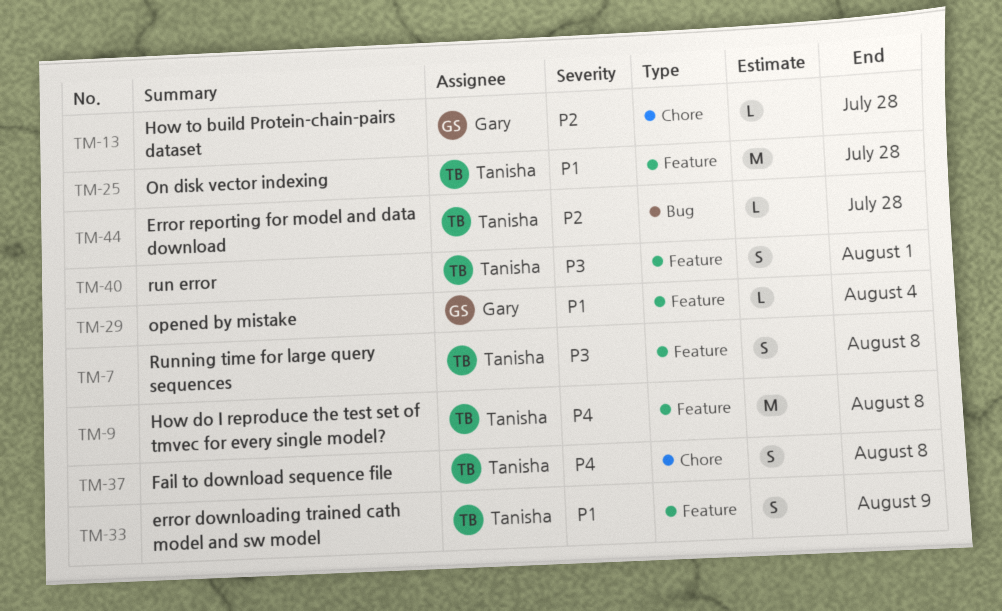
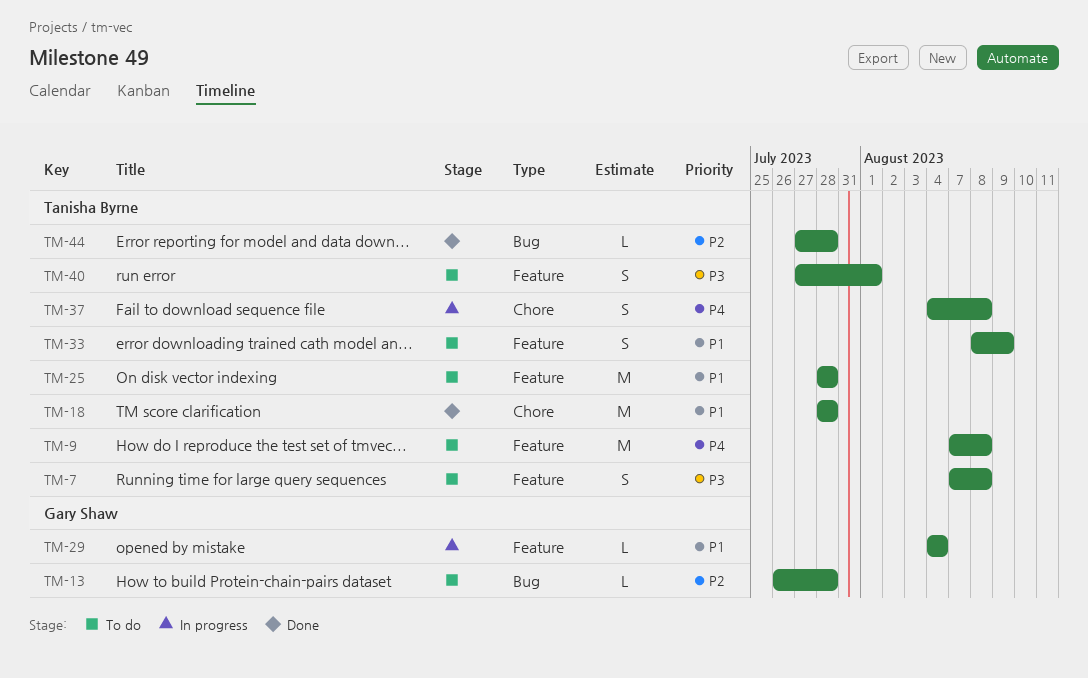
TM-13, label: Chore -> Bug
TM-18: none -> present

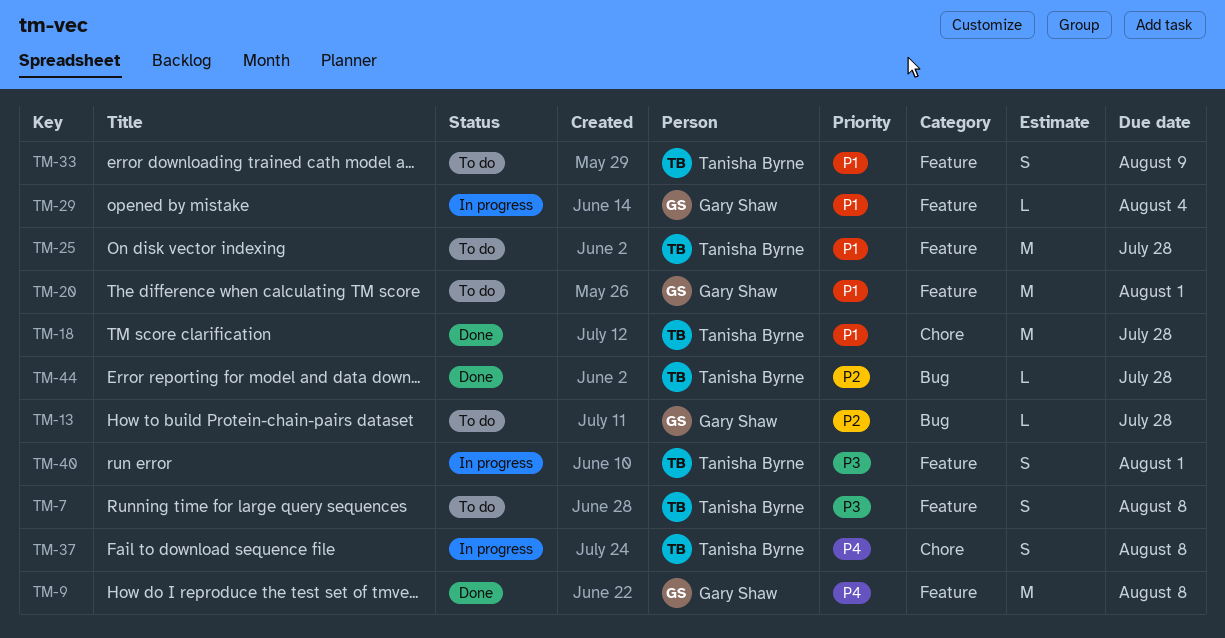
TM-9, status: To do -> Done
TM-9, owner: Tanisha Byrne -> Gary Shaw
TM-20: none -> present
TM-40, status: To do -> In progress

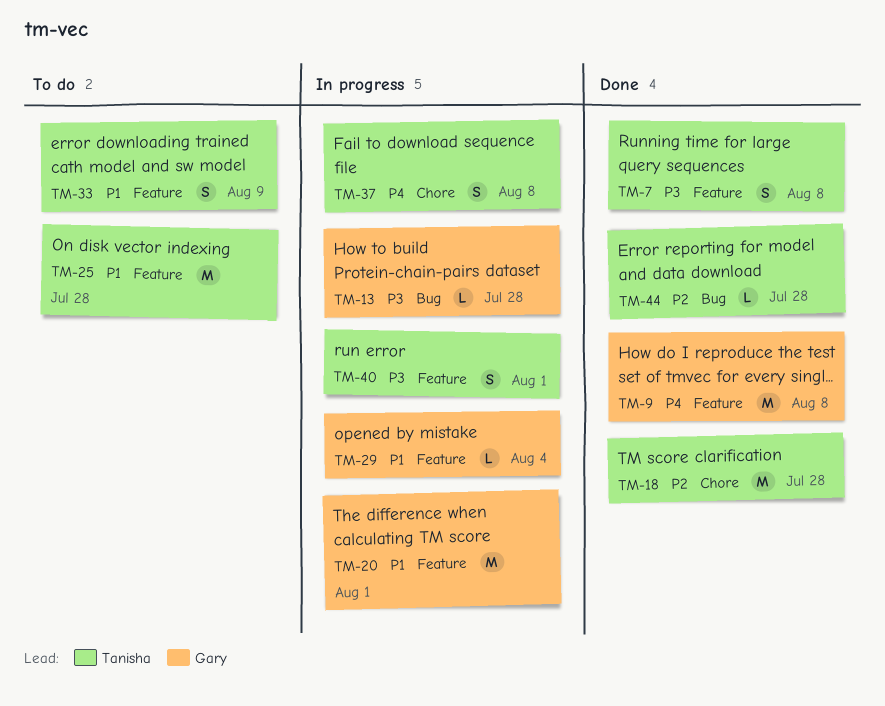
TM-7, status: To do -> Done
TM-13, status: To do -> In progress
TM-13, priority: P2 -> P3
TM-18, priority: P1 -> P2
TM-20, status: To do -> In progress

